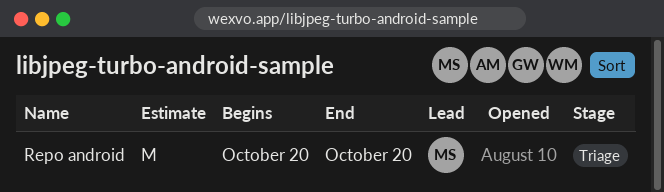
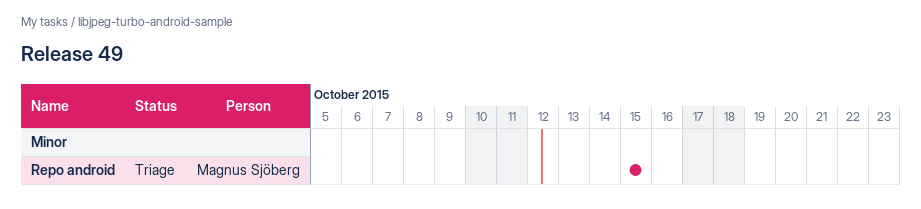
Repo android, start: Oct 20 -> Oct 15
Repo android, due: Oct 20 -> Oct 15

